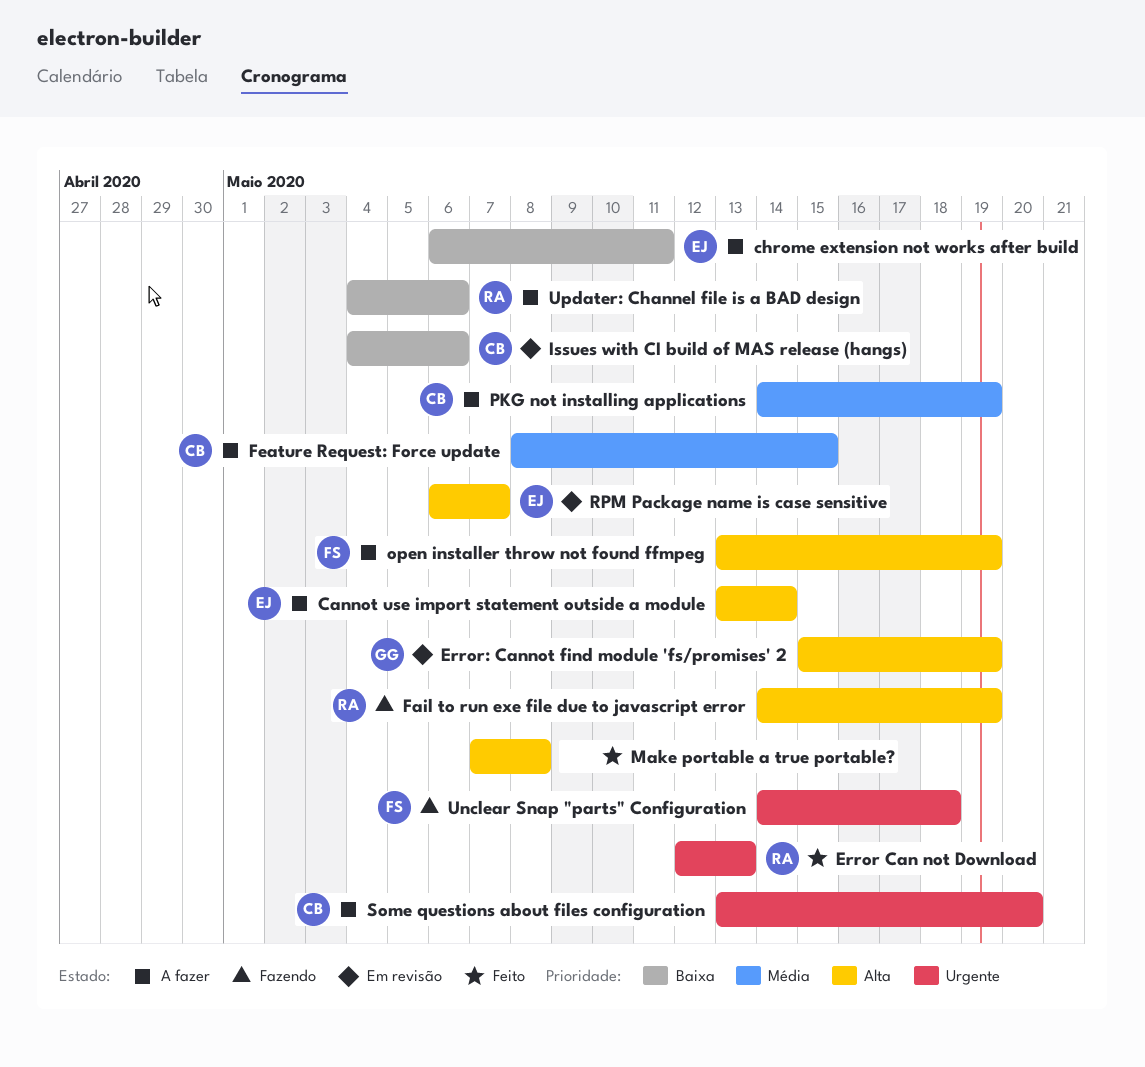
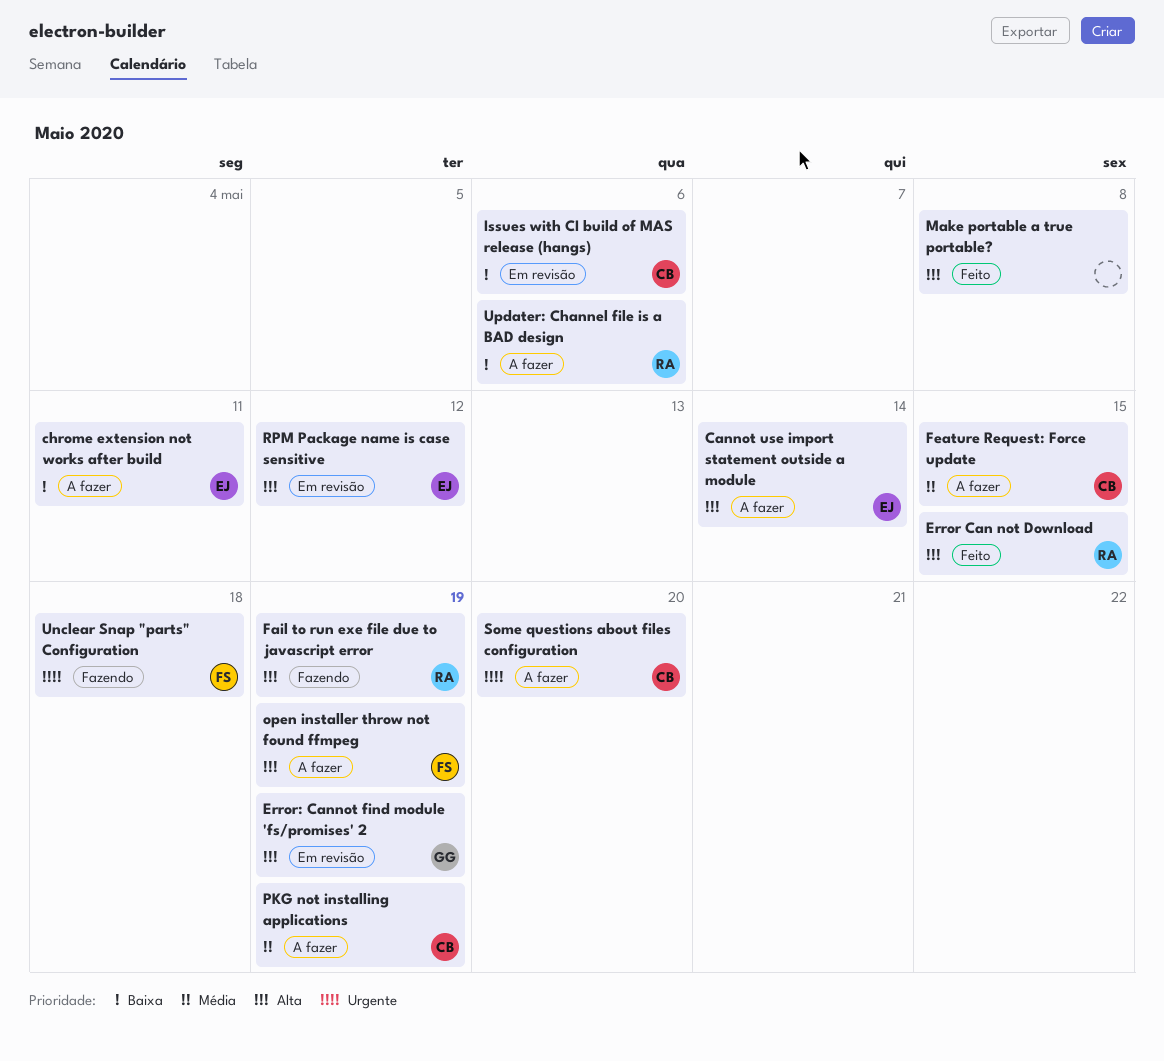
Error Can not Download, priority: Urgente -> Alta
Error Can not Download, due: May 13 -> May 15
RPM Package name is case sensitive, due: May 7 -> May 12

